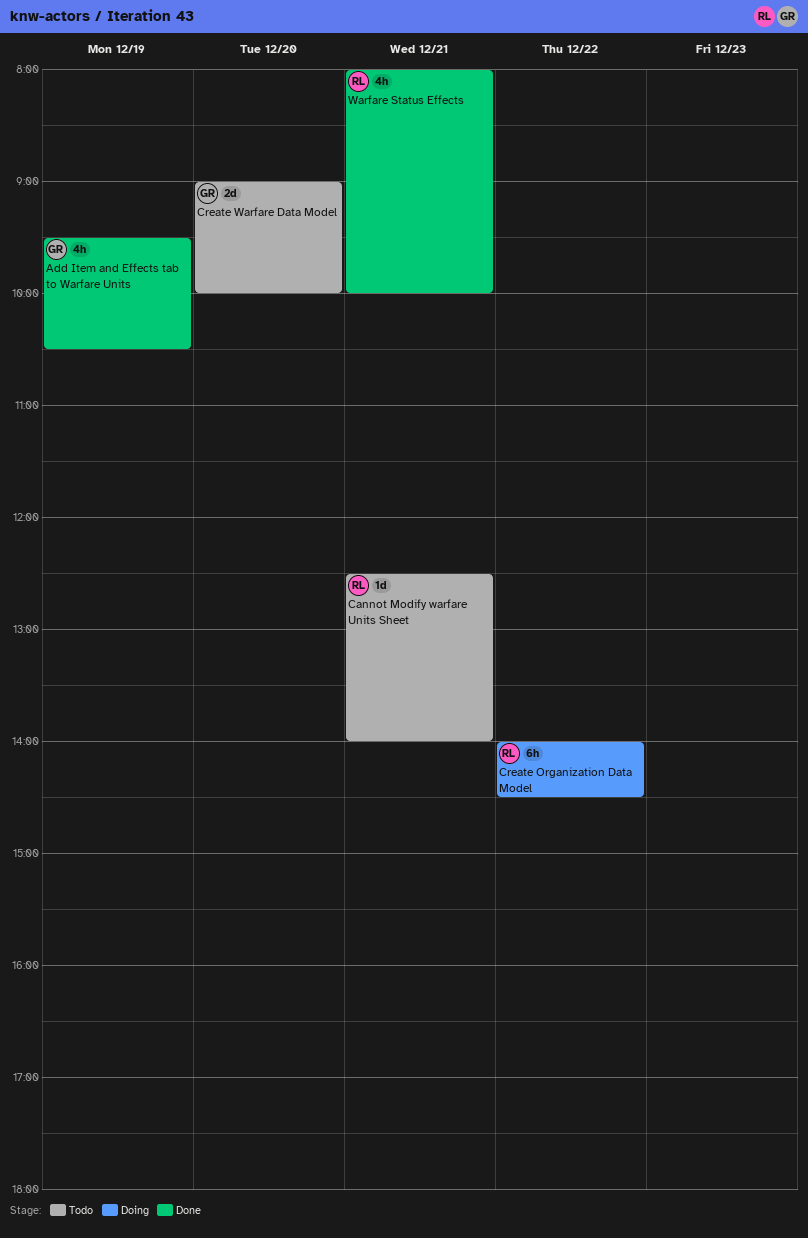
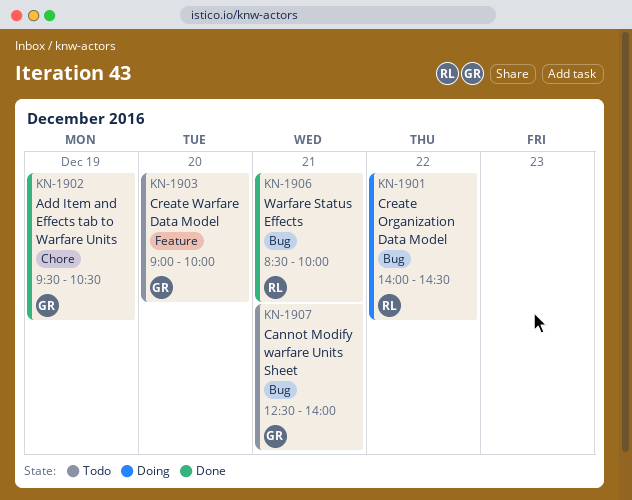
Cannot Modify warfare Units Sheet, owner: RL -> GR
Warfare Status Effects, begins: 08:00 -> 08:30

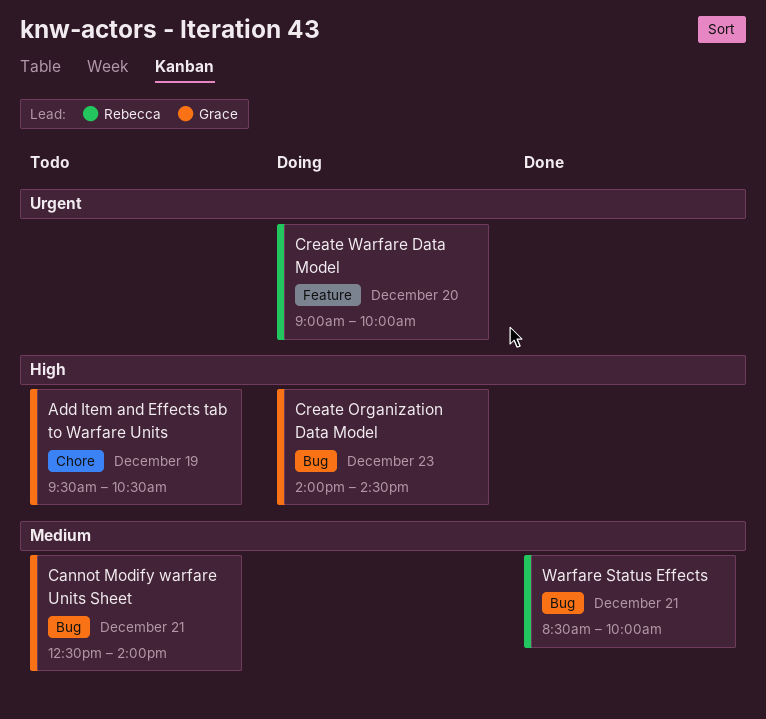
Add Item and Effects tab to Warfare Units, status: Done -> Todo
Create Organization Data Model, owner: Rebecca -> Grace
Create Organization Data Model, day: Dec 22 -> Dec 23
Create Warfare Data Model, status: Todo -> Doing
Create Warfare Data Model, owner: Grace -> Rebecca

